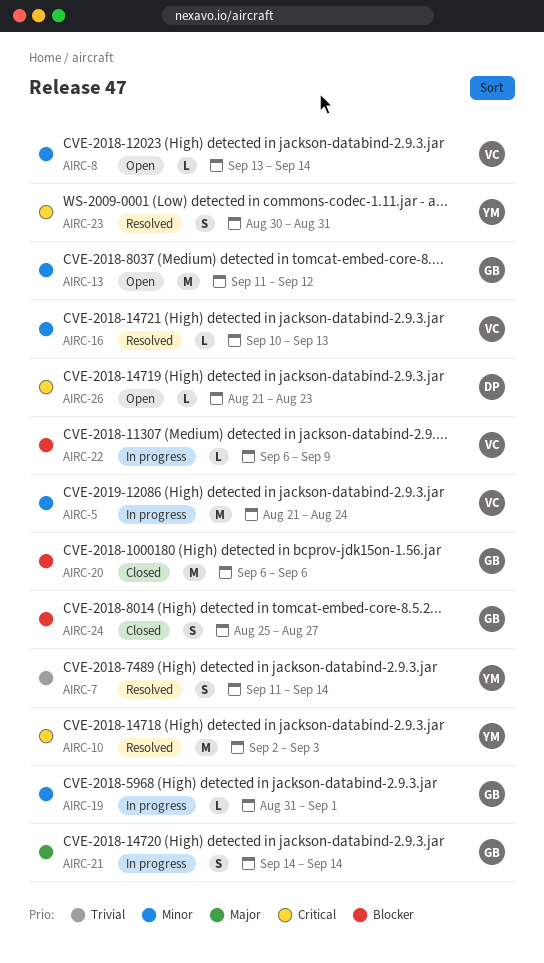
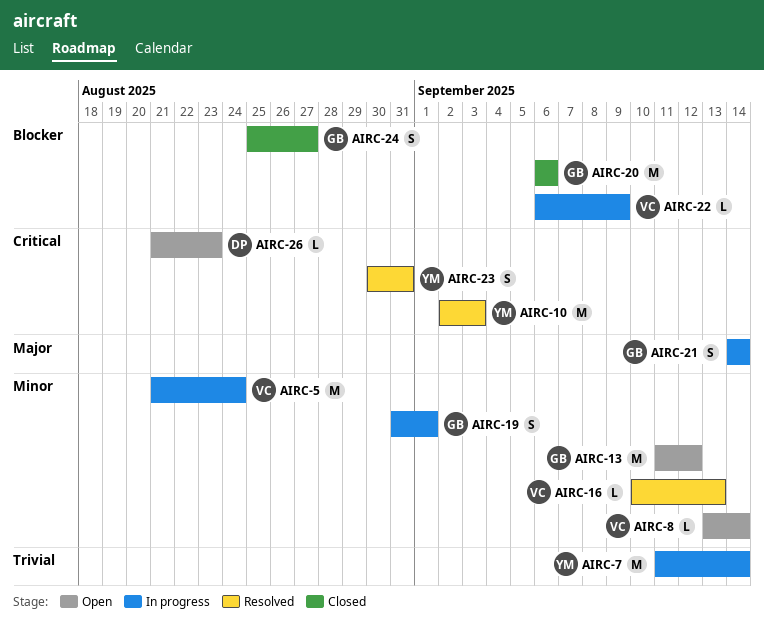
AIRC-7, status: Resolved -> In progress
AIRC-7, estimate: S -> M
AIRC-19, estimate: L -> S

